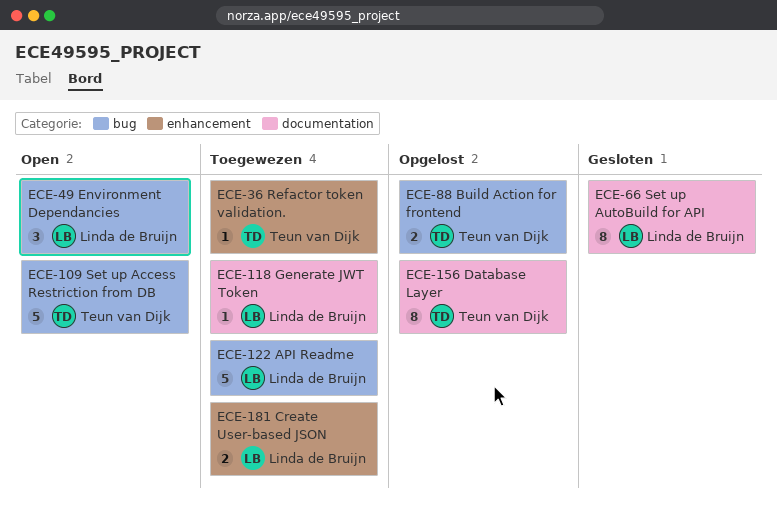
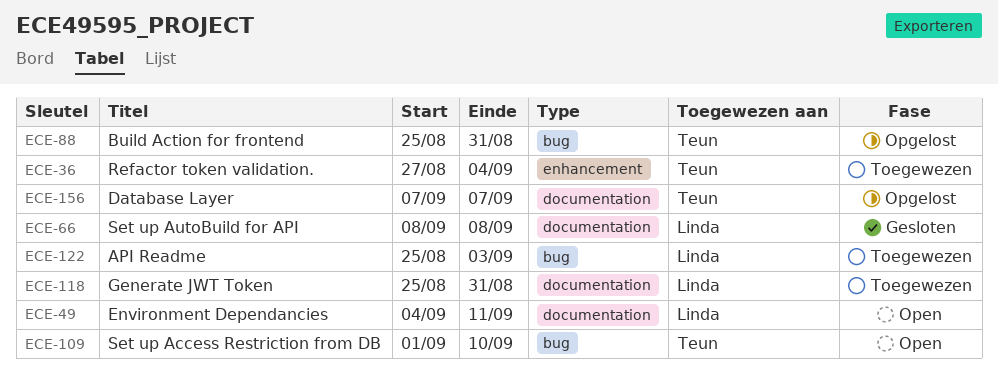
ECE-49, label: bug -> documentation
ECE-181: present -> none

